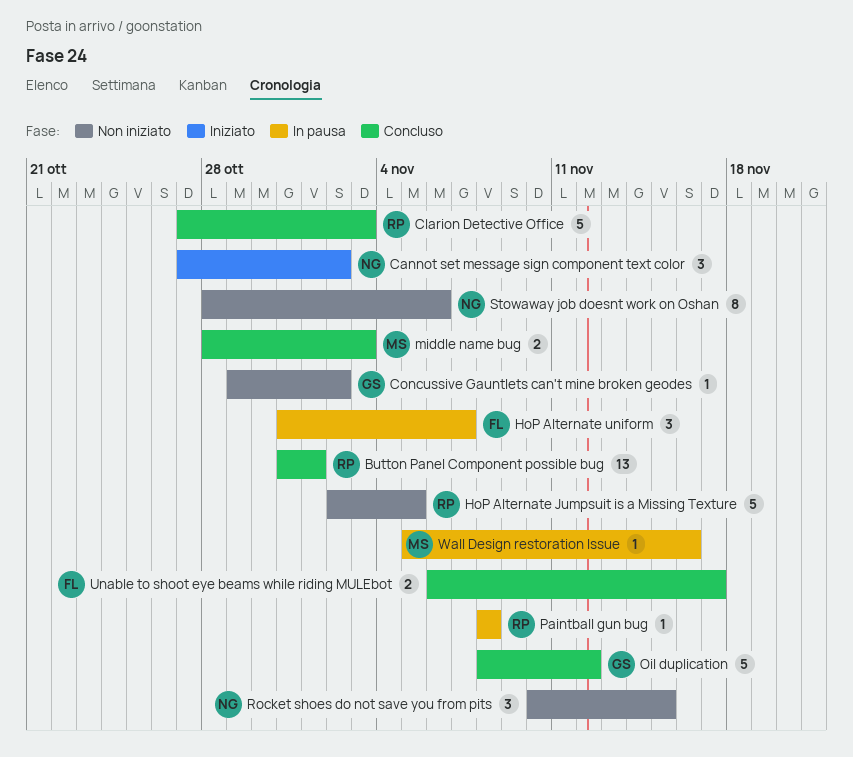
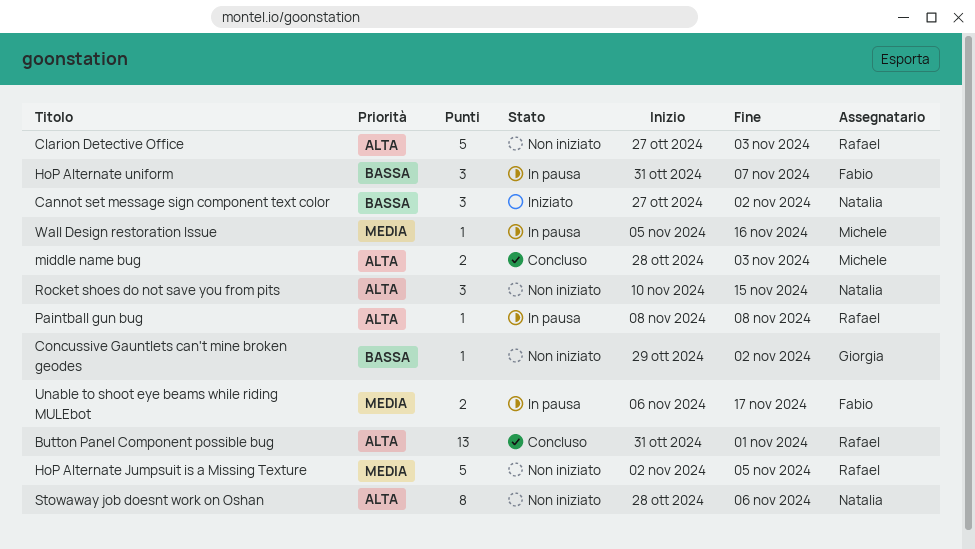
Clarion Detective Office, status: Concluso -> Non iniziato
Oil duplication: present -> none
Unable to shoot eye beams while riding MULEbot, status: Concluso -> In pausa

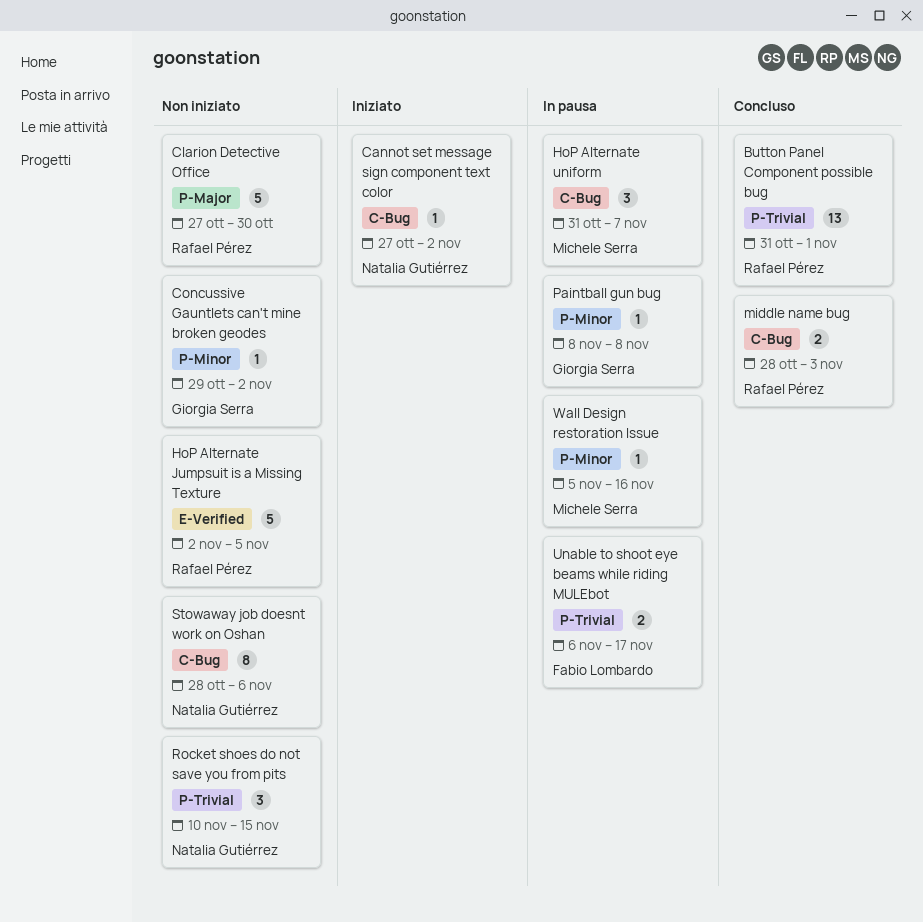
Cannot set message sign component text color, estimate: 3 -> 1
Clarion Detective Office, due: Nov 3 -> Oct 30
HoP Alternate uniform, owner: Fabio Lombardo -> Michele Serra
middle name bug, owner: Michele Serra -> Rafael Pérez
Paintball gun bug, owner: Rafael Pérez -> Giorgia Serra

